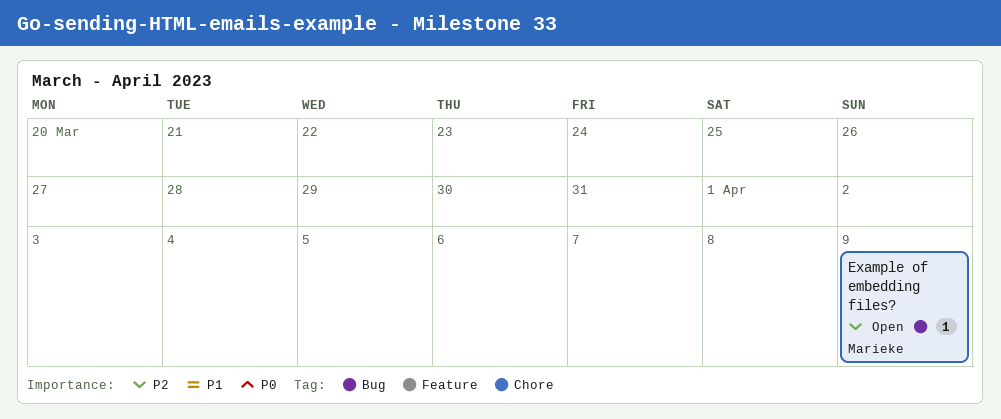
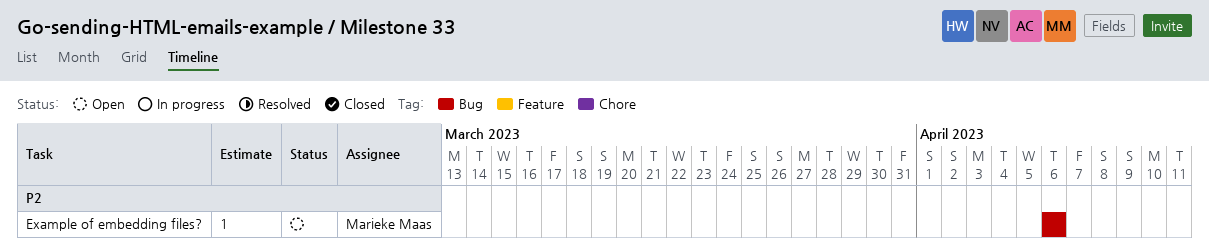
Example of embedding files?, due: Apr 9 -> Apr 6

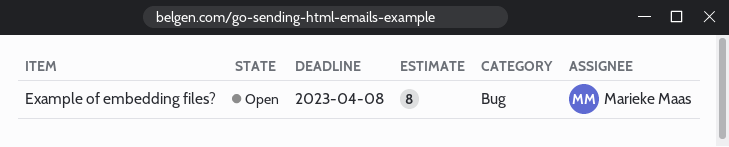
Example of embedding files?, estimate: 1 -> 8
Example of embedding files?, due: Apr 6 -> Apr 8

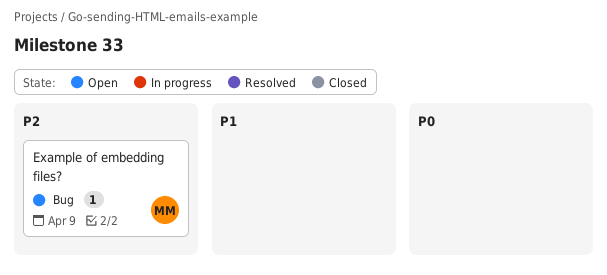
Example of embedding files?, estimate: 8 -> 1
Example of embedding files?, due: Apr 8 -> Apr 9

